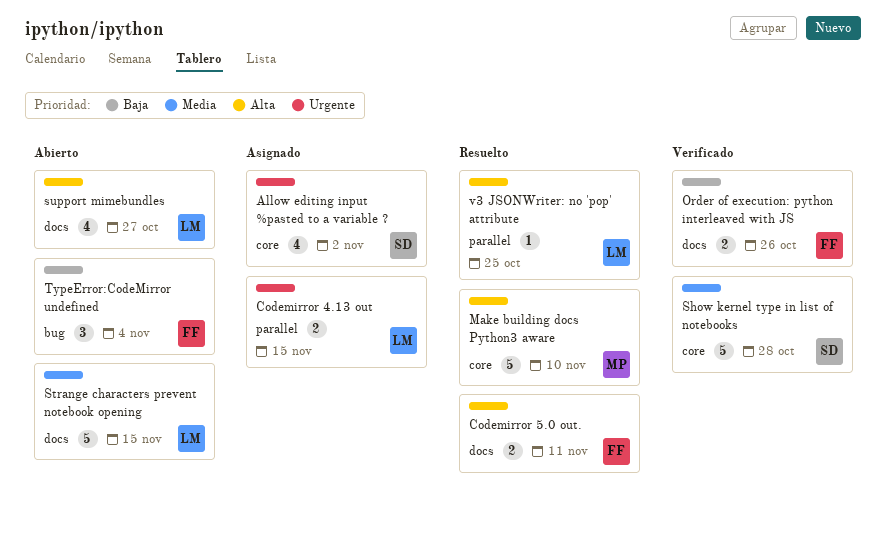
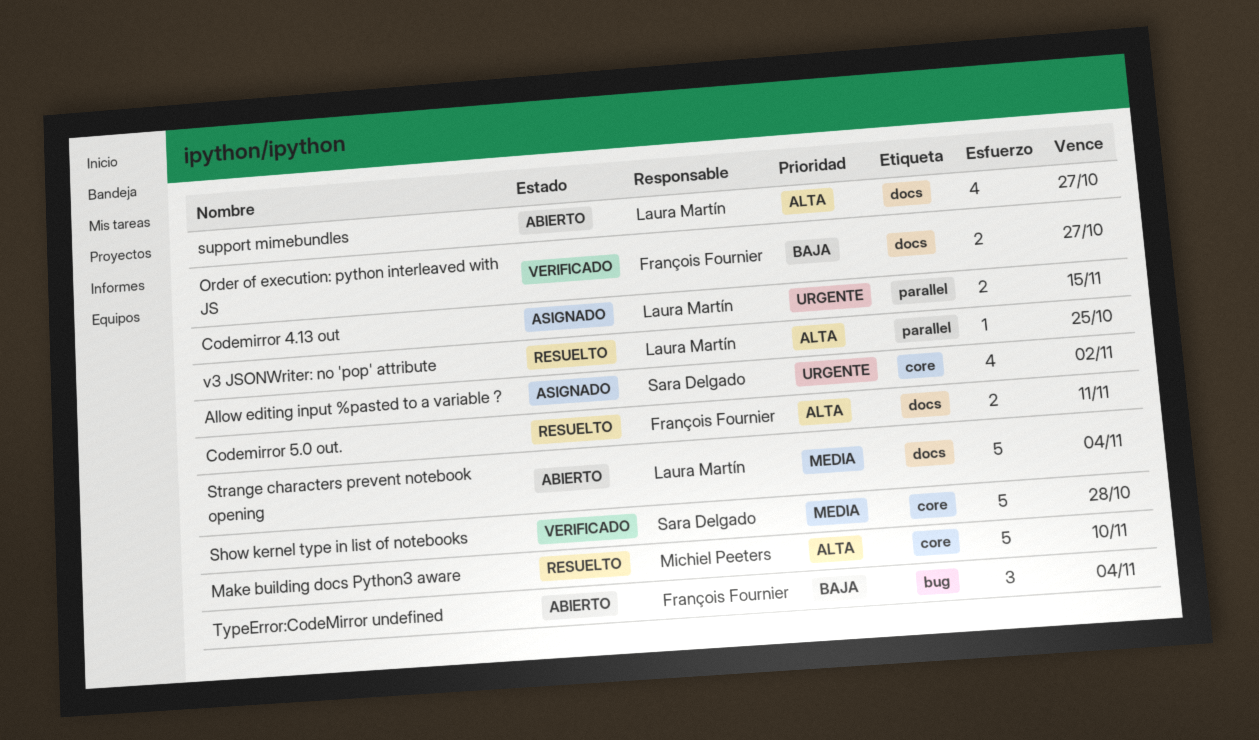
Order of execution: python interleaved with JS, due: Oct 26 -> Oct 27
Strange characters prevent notebook opening, due: Nov 15 -> Nov 4

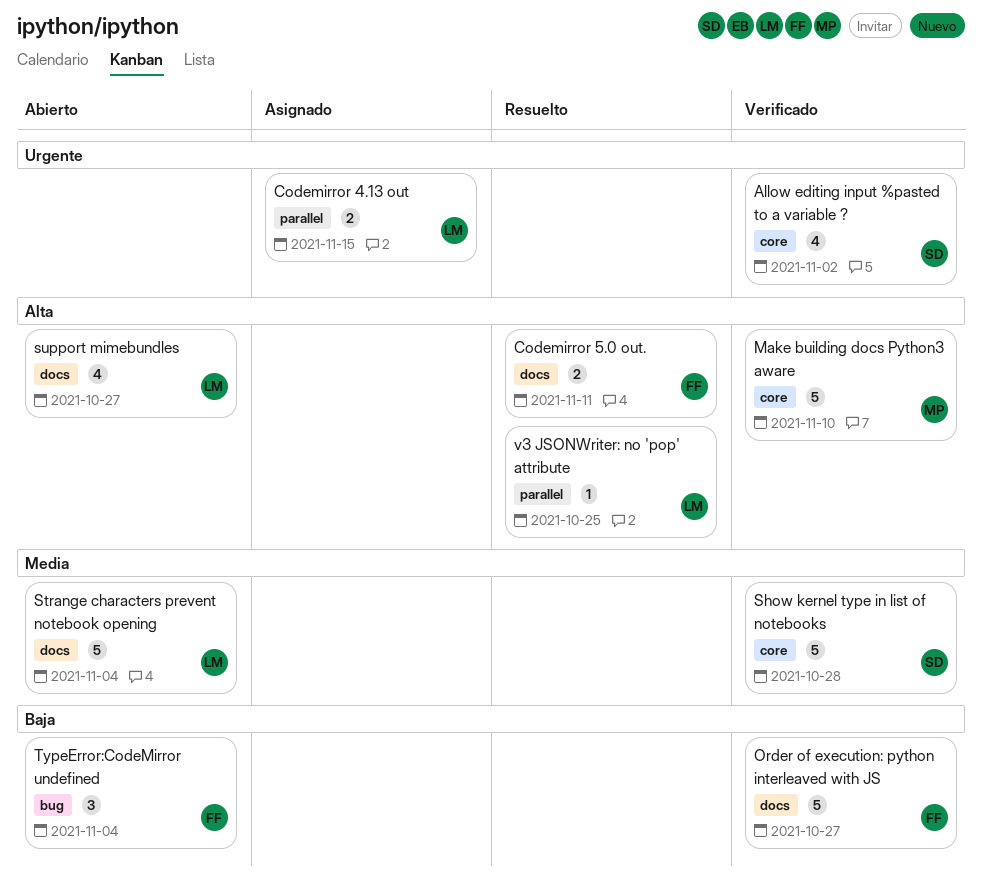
Allow editing input %pasted to a variable ?, status: Asignado -> Verificado
Make building docs Python3 aware, status: Resuelto -> Verificado
Order of execution: python interleaved with JS, estimate: 2 -> 5

